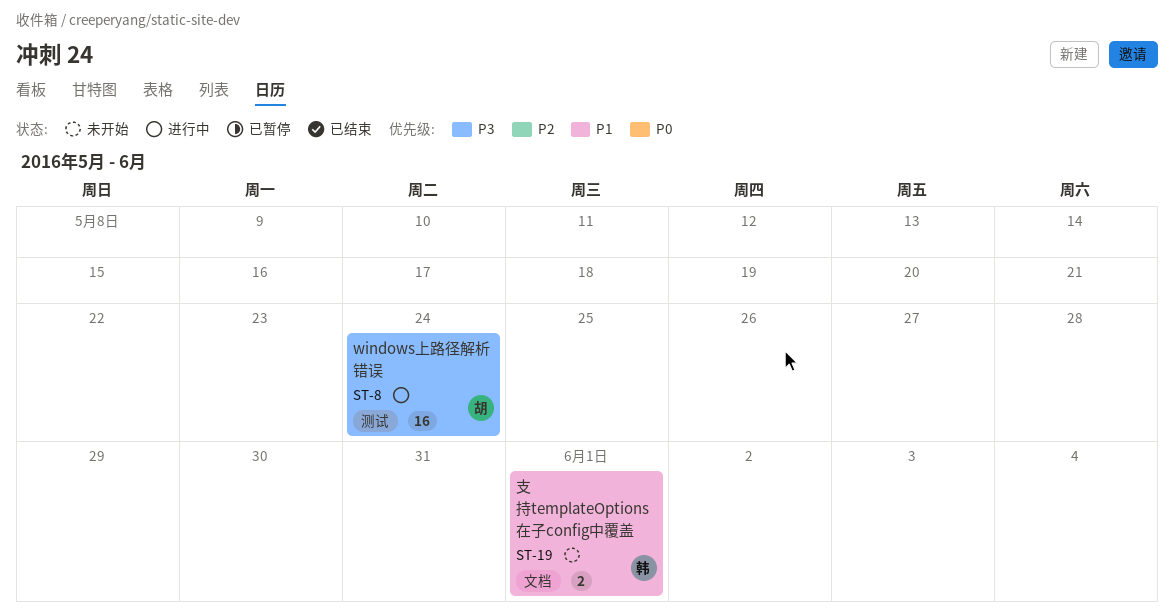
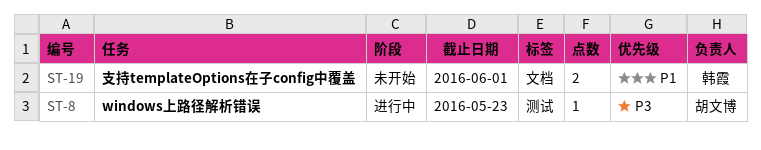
ST-8, estimate: 16 -> 1
ST-8, due: May 24 -> May 23

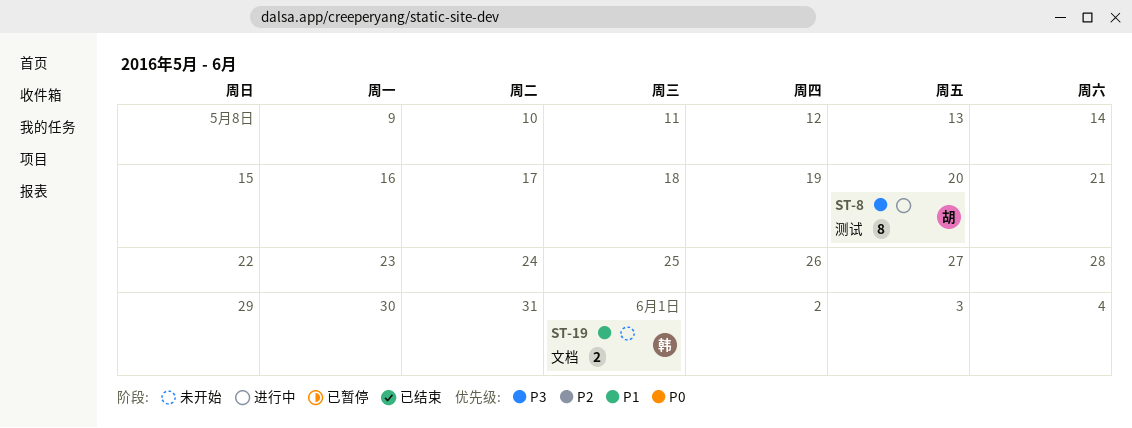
ST-8, estimate: 1 -> 8
ST-8, due: May 23 -> May 20

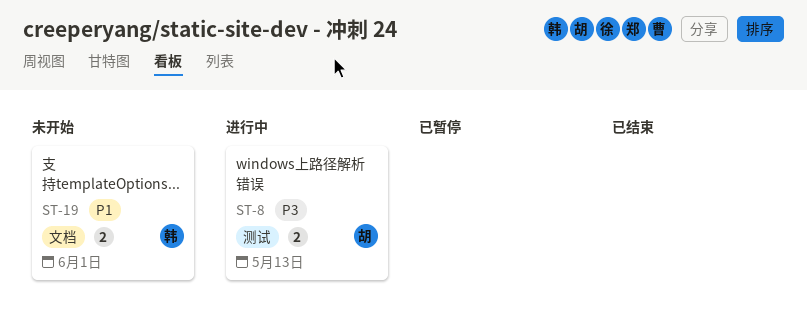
ST-8, estimate: 8 -> 2
ST-8, due: May 20 -> May 13

